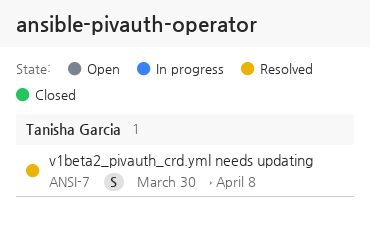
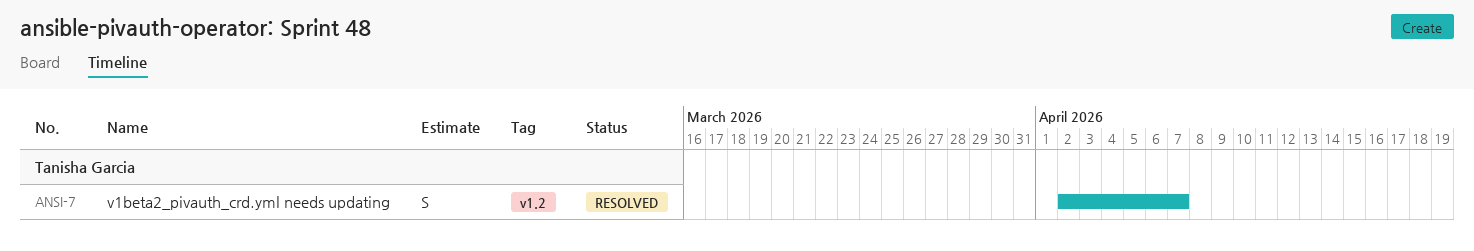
ANSI-7, start: Mar 30 -> Apr 2
ANSI-7, due: Apr 8 -> Apr 7

